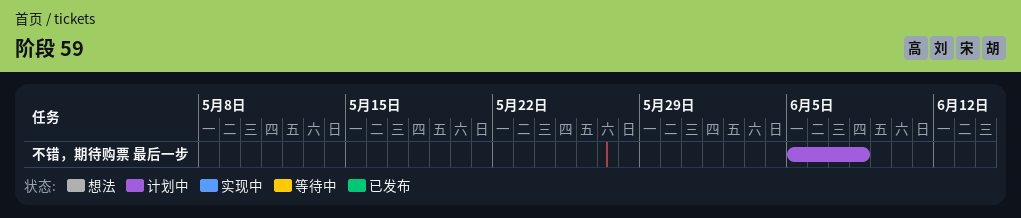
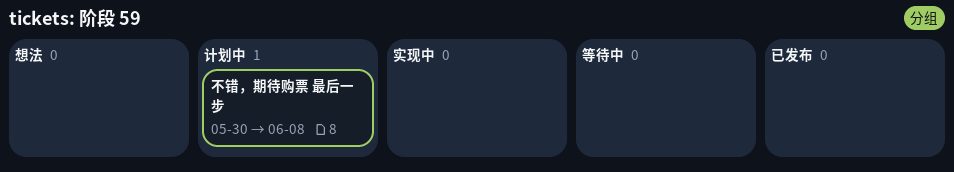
不错，期待购票 最后一步, start: Jun 5 -> May 30

